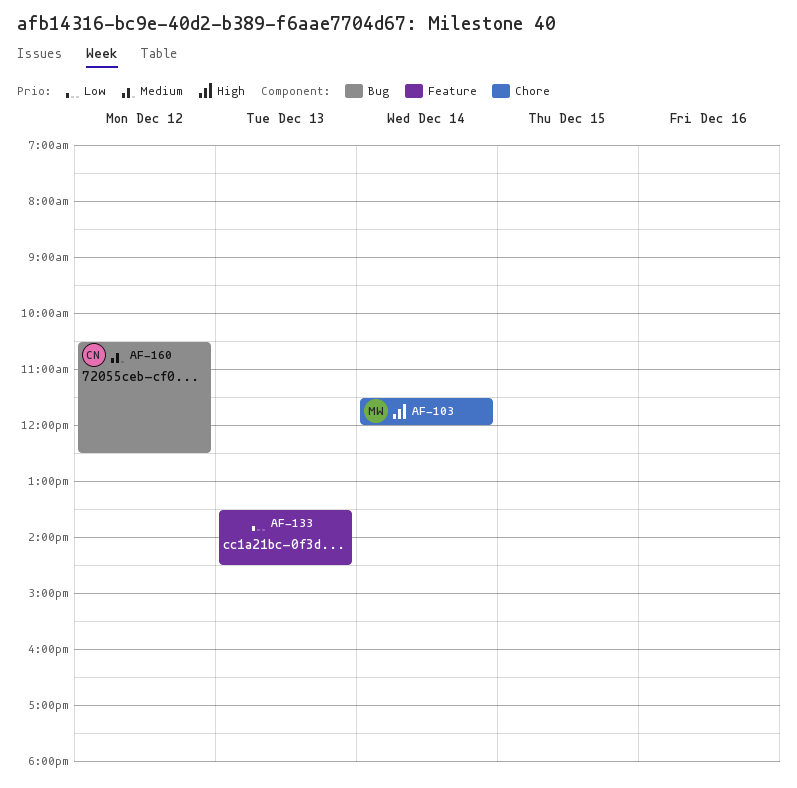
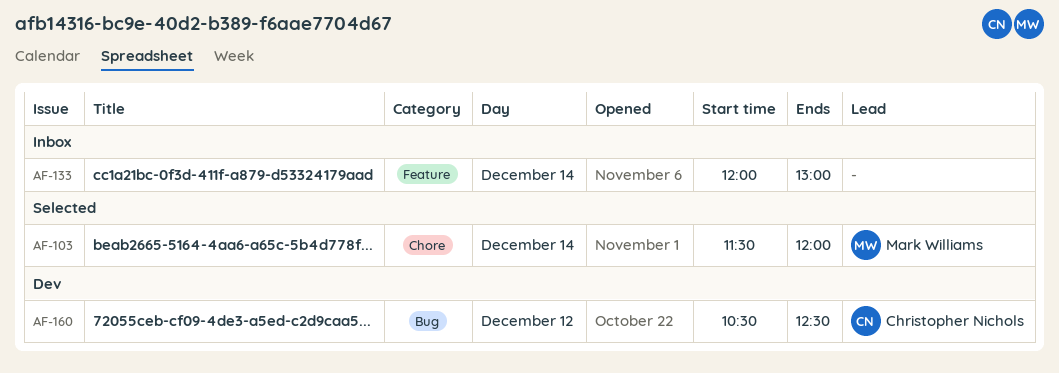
AF-133, day: Dec 13 -> Dec 14
AF-133, begins: 13:30 -> 12:00
AF-133, ends: 14:30 -> 13:00

